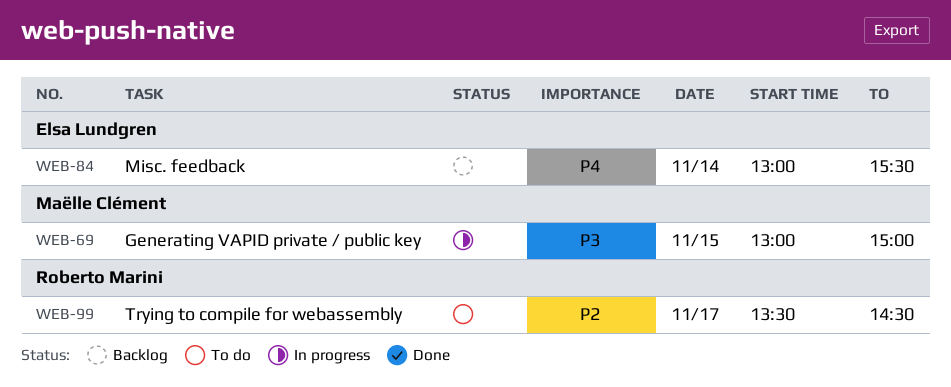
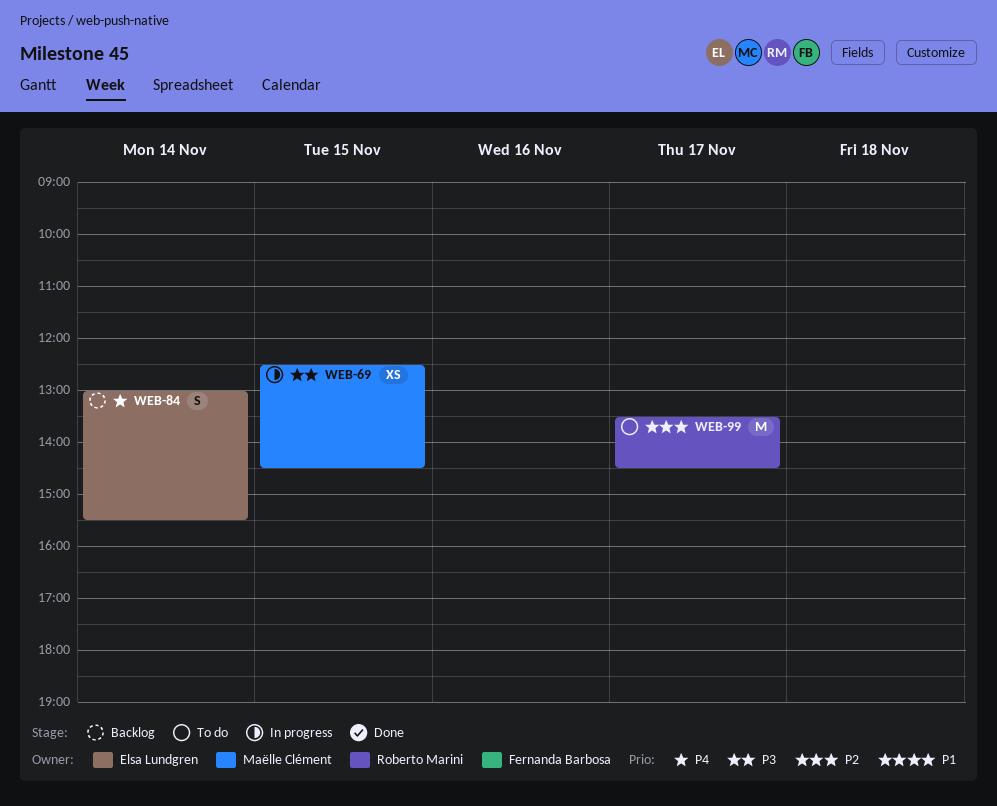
WEB-69, begins: 13:00 -> 12:30
WEB-69, ends: 15:00 -> 14:30

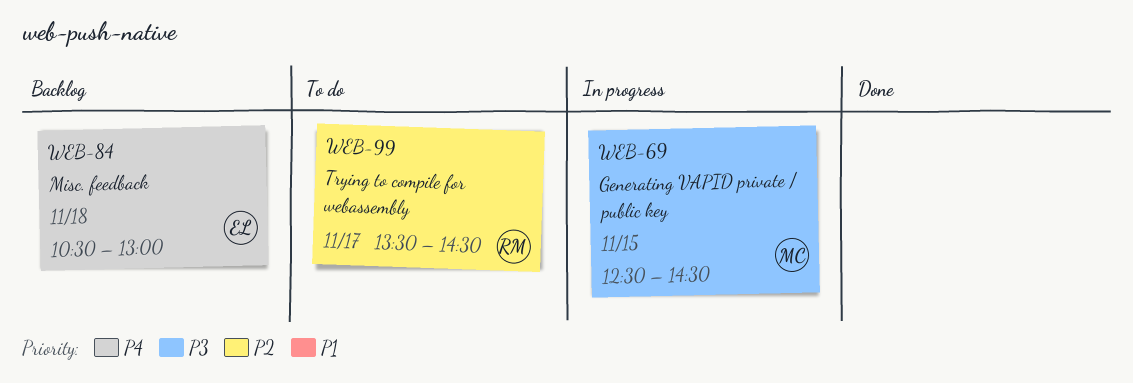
WEB-84, day: Nov 14 -> Nov 18
WEB-84, begins: 13:00 -> 10:30
WEB-84, ends: 15:30 -> 13:00

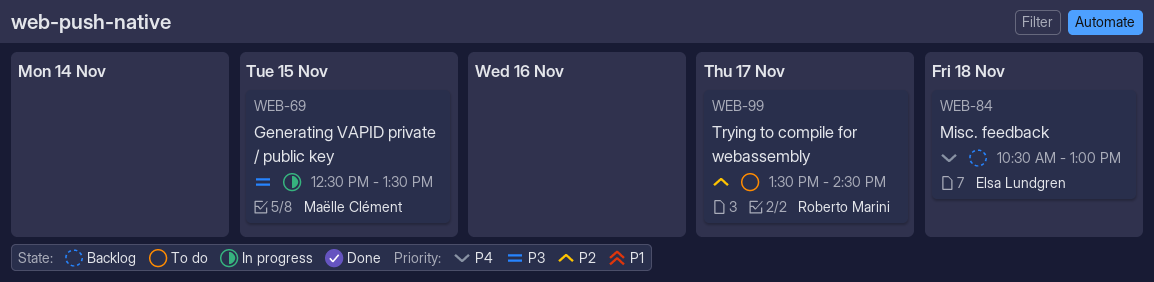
WEB-69, ends: 14:30 -> 13:30

